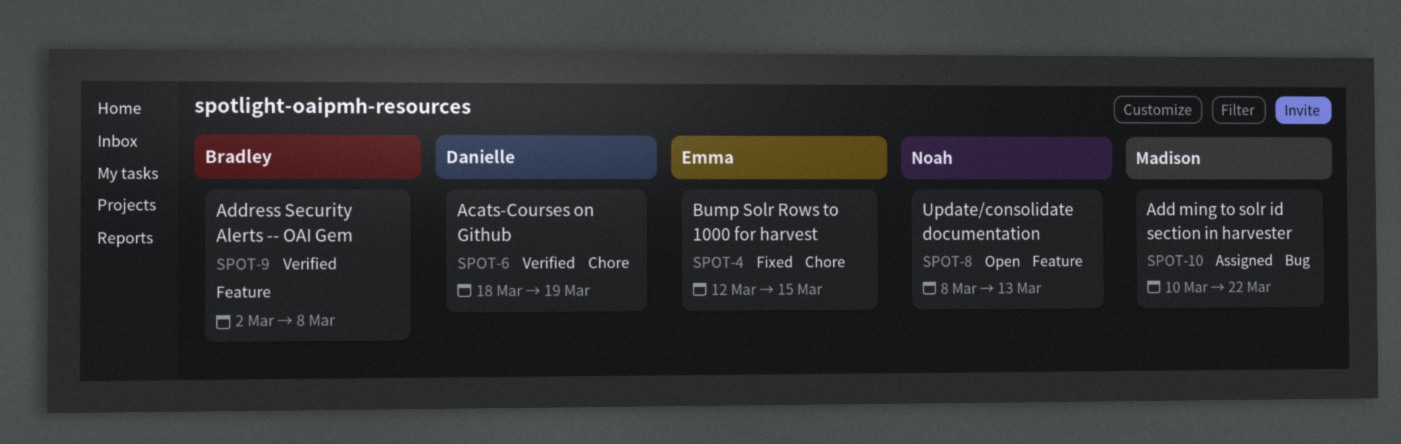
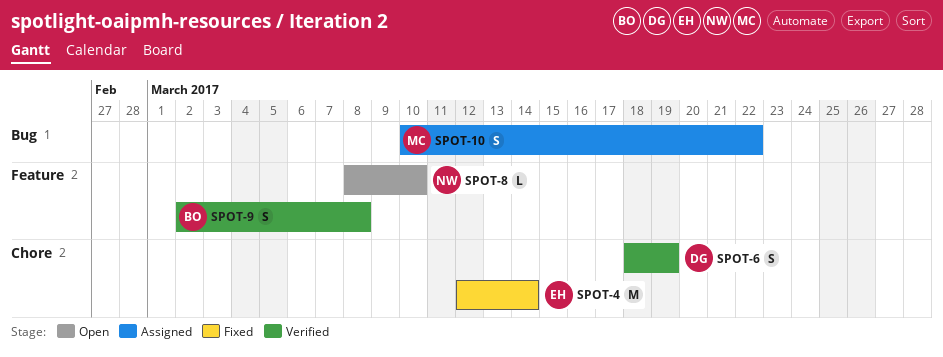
SPOT-4, due: Mar 15 -> Mar 14
SPOT-8, due: Mar 13 -> Mar 10

